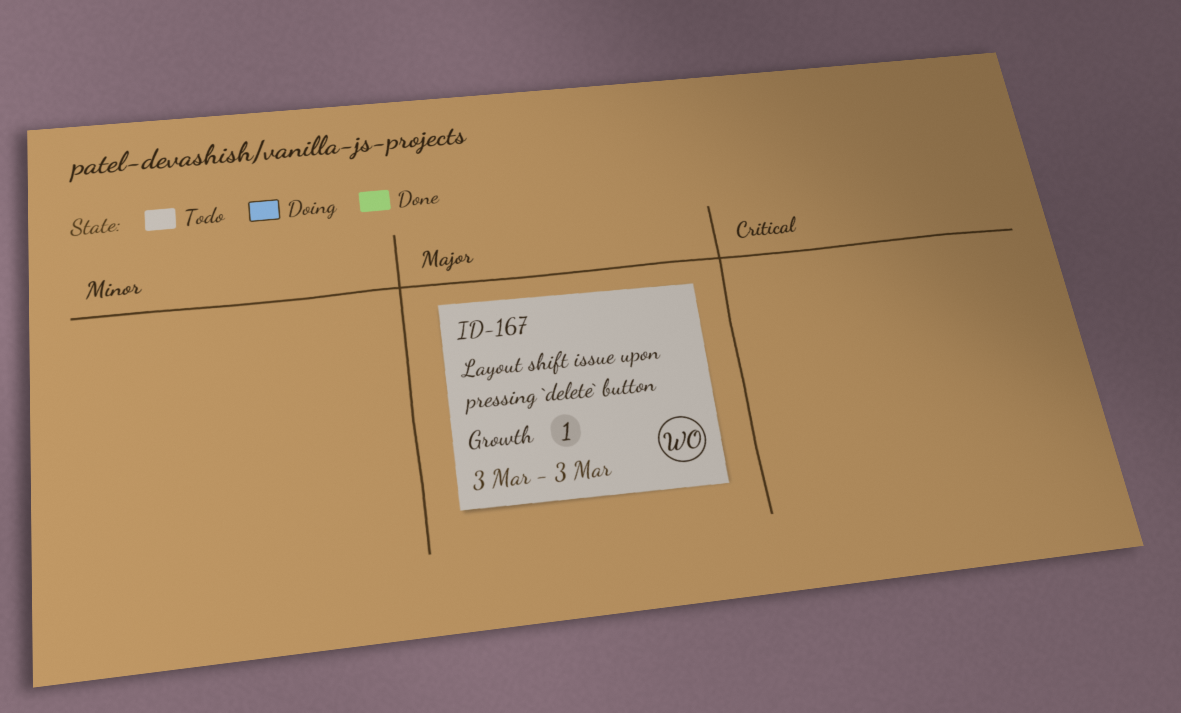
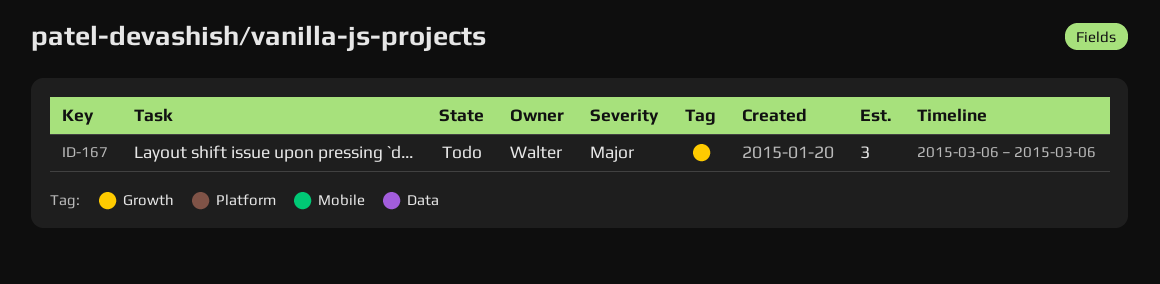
ID-167, estimate: 1 -> 3
ID-167, start: Mar 3 -> Mar 6
ID-167, due: Mar 3 -> Mar 6

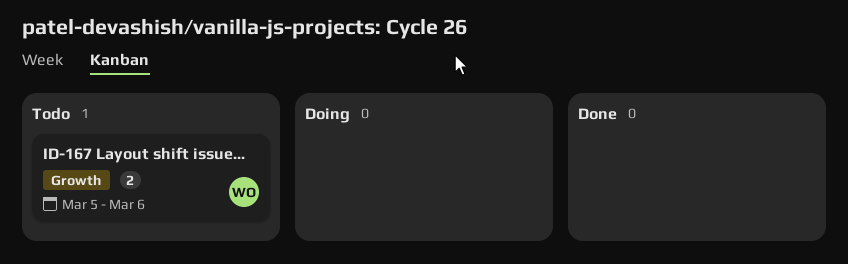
ID-167, estimate: 3 -> 2
ID-167, start: Mar 6 -> Mar 5

